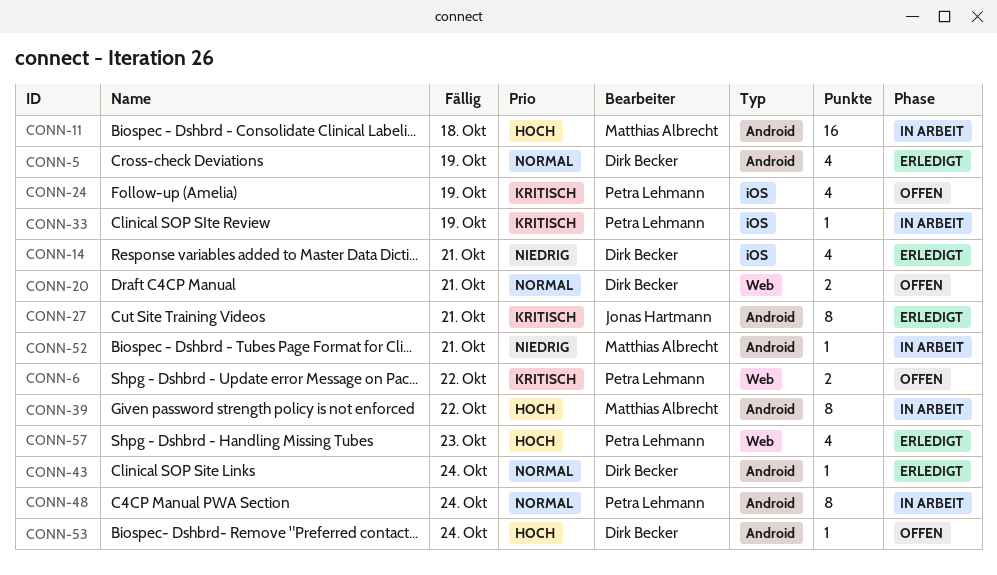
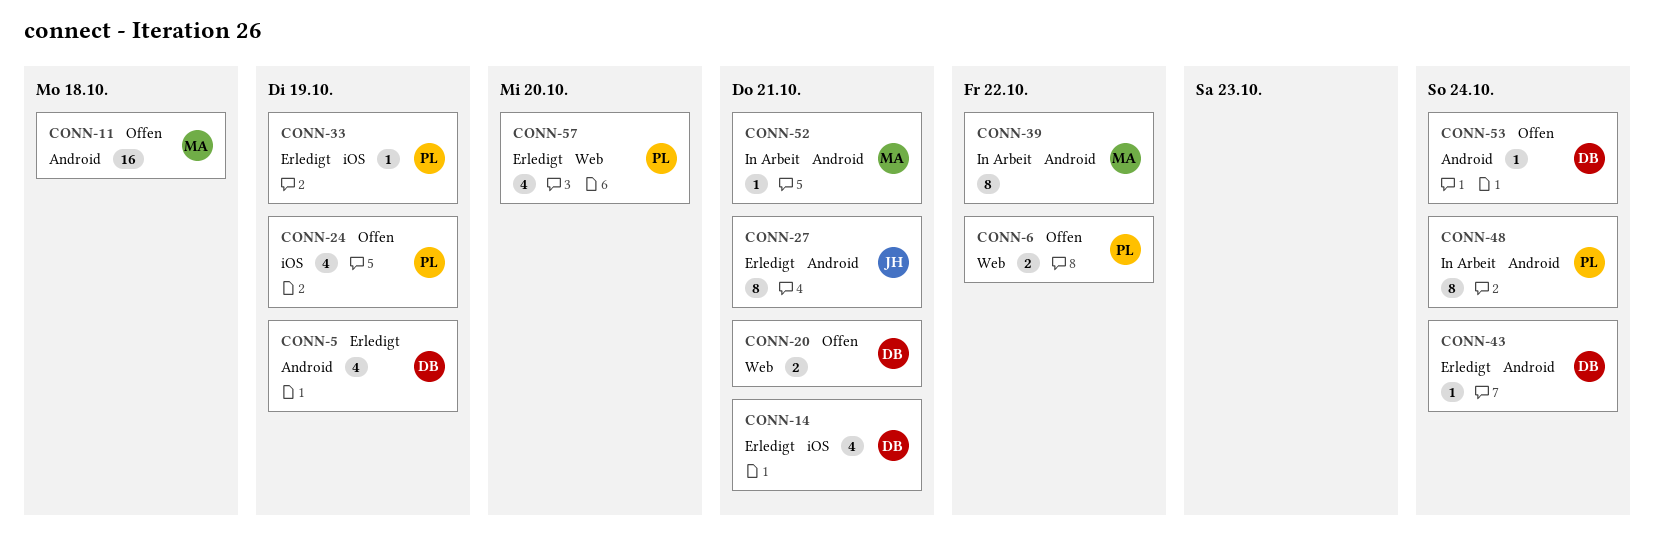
CONN-11, status: In Arbeit -> Offen
CONN-33, status: In Arbeit -> Erledigt
CONN-57, due: Oct 23 -> Oct 20

